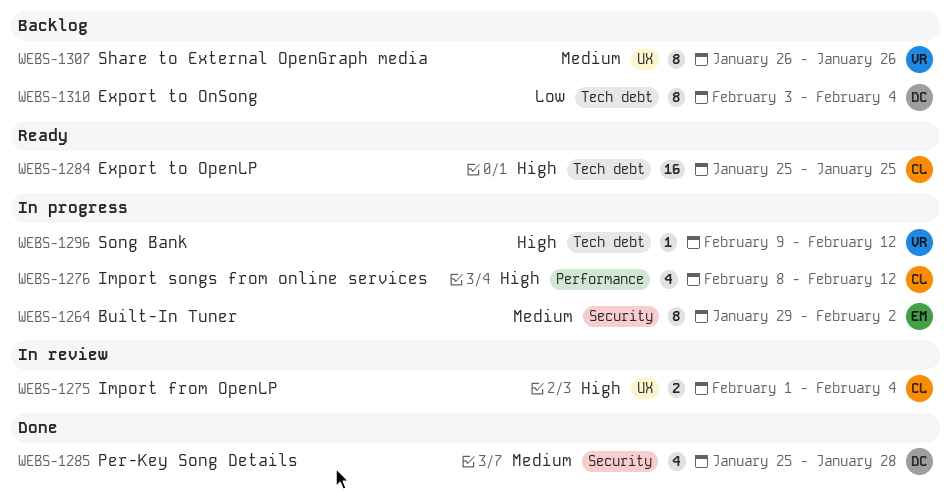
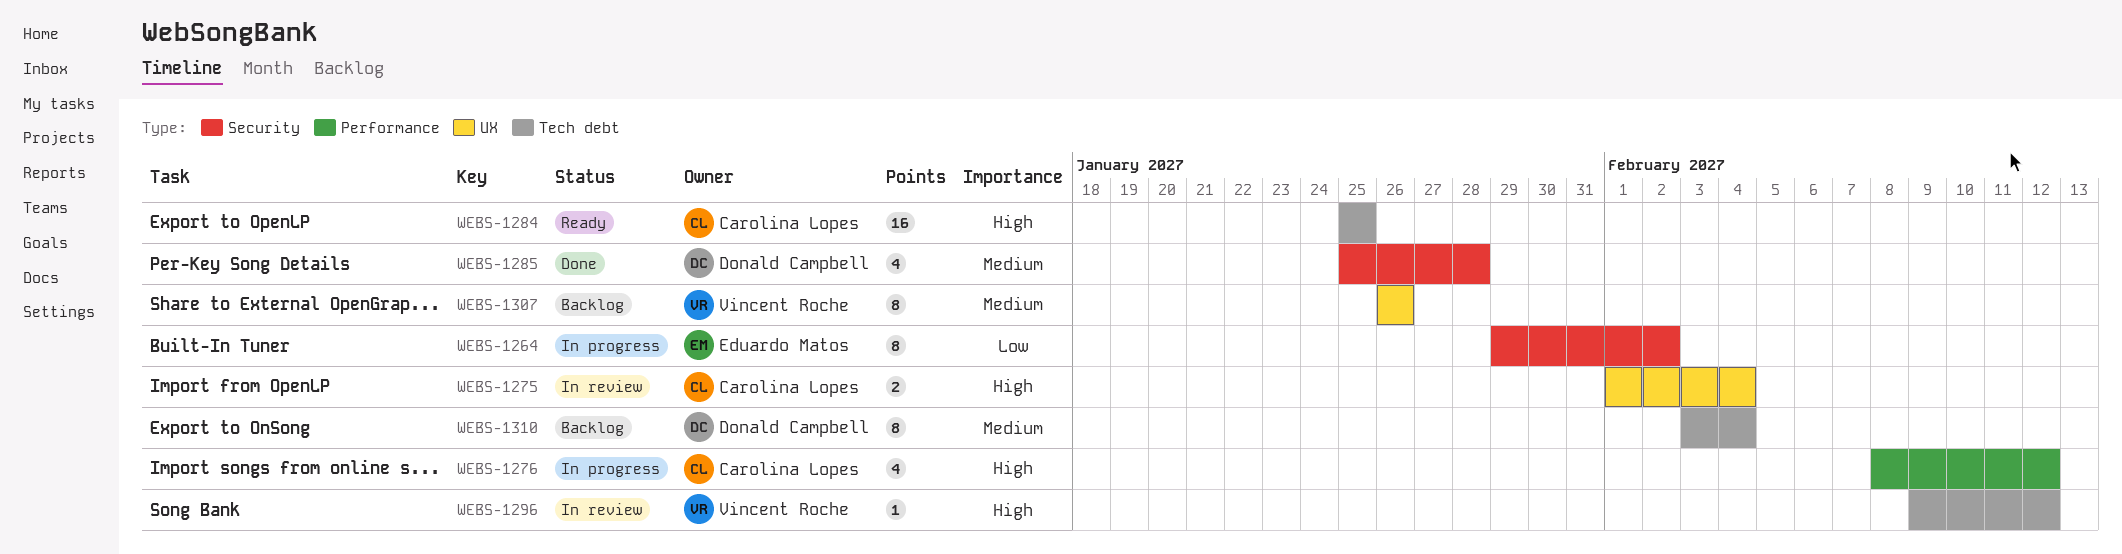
WEBS-1264, priority: Medium -> Low
WEBS-1296, status: In progress -> In review
WEBS-1310, priority: Low -> Medium

